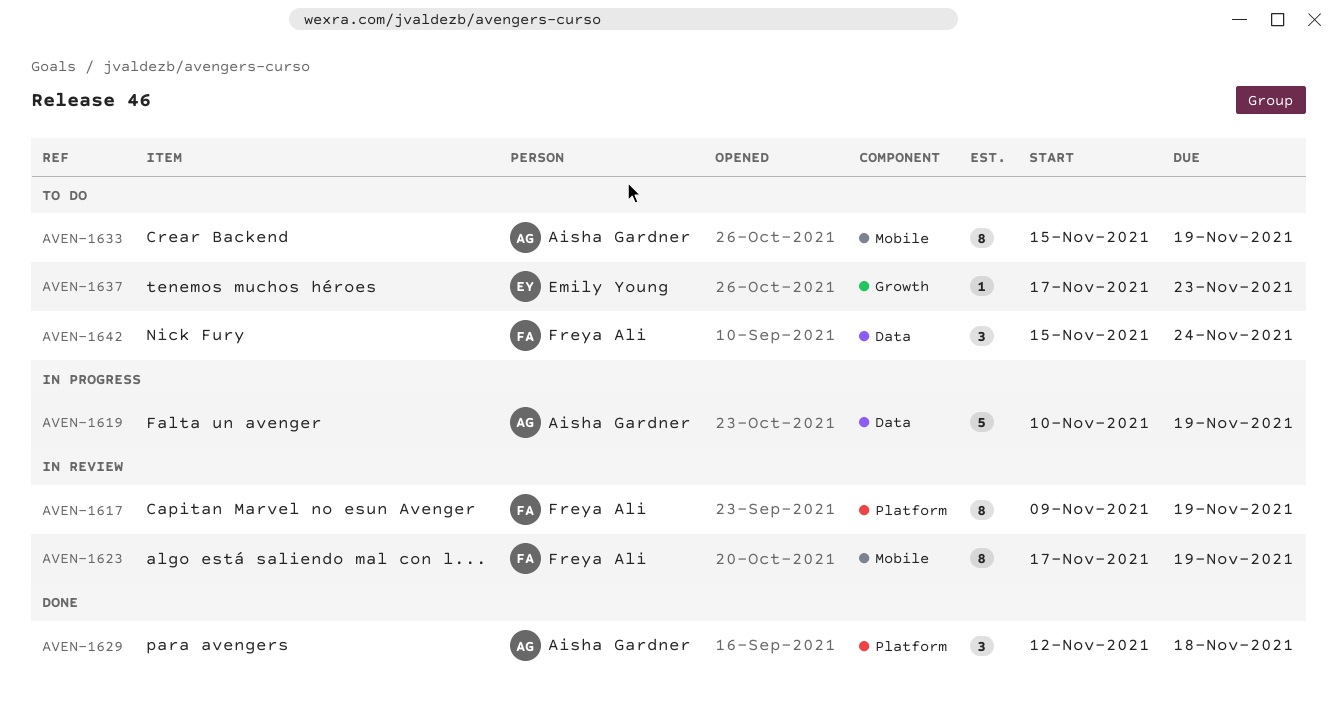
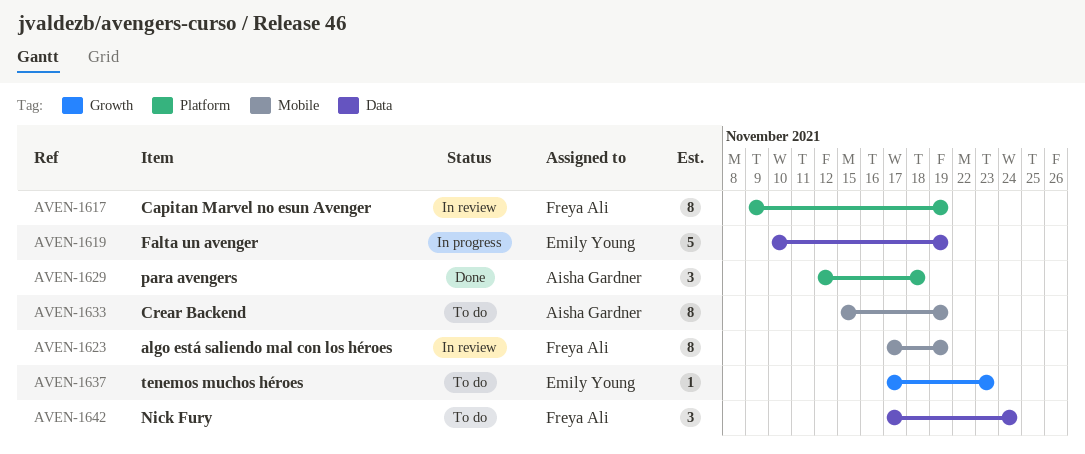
AVEN-1619, owner: Aisha Gardner -> Emily Young
AVEN-1642, start: Nov 15 -> Nov 17

